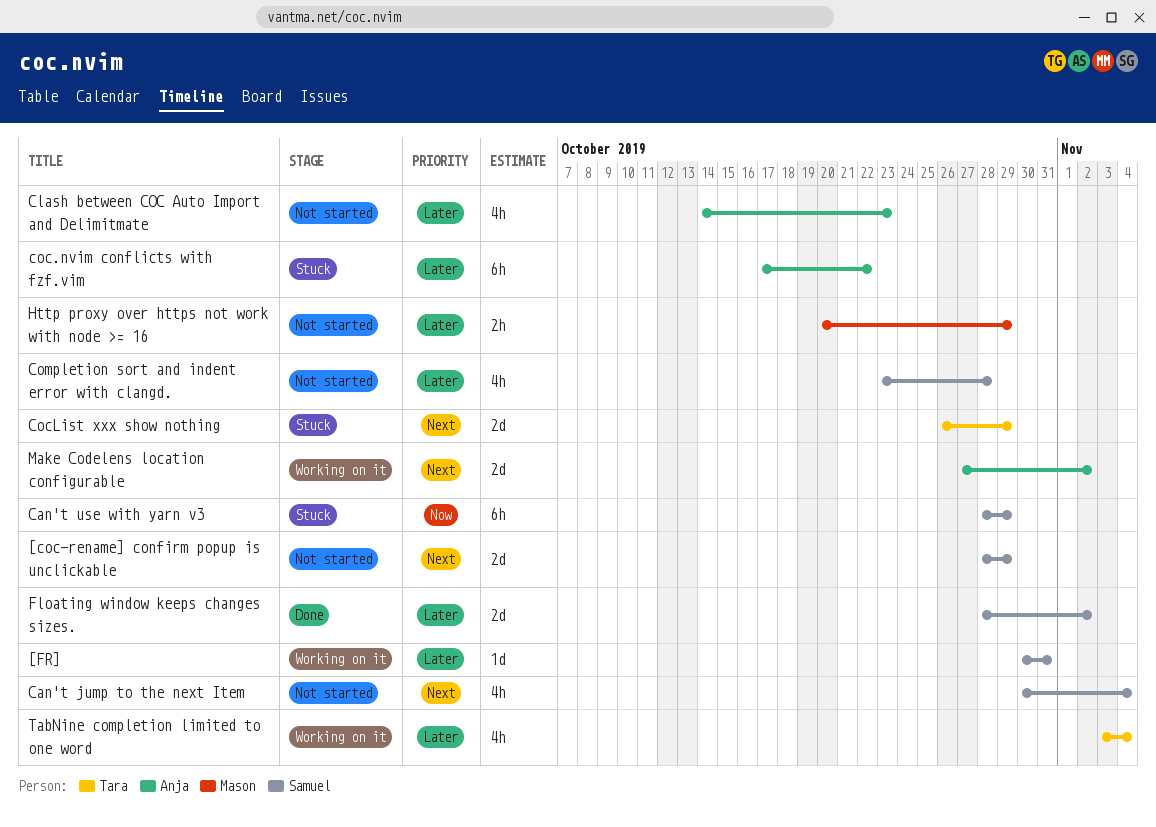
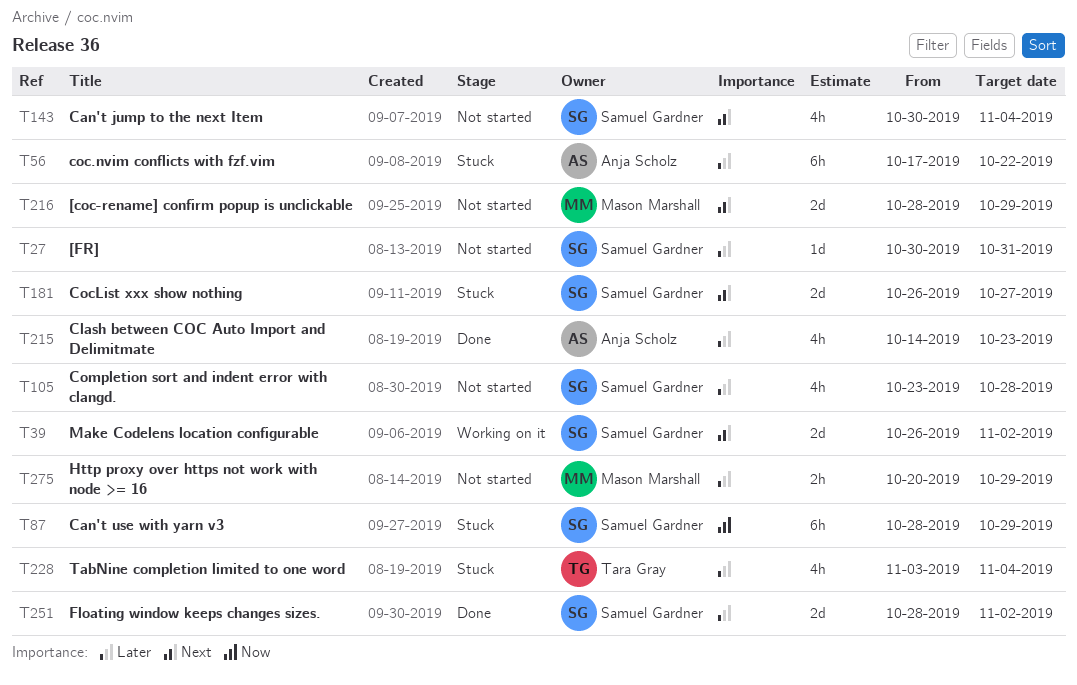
[coc-rename] confirm popup is unclickable, owner: Samuel Gardner -> Mason Marshall
[FR], status: Working on it -> Not started
Clash between COC Auto Import and Delimitmate, status: Not started -> Done
CocList xxx show nothing, owner: Tara Gray -> Samuel Gardner
CocList xxx show nothing, due: Oct 29 -> Oct 27
Make Codelens location configurable, owner: Anja Scholz -> Samuel Gardner
Make Codelens location configurable, start: Oct 27 -> Oct 26
TabNine completion limited to one word, status: Working on it -> Stuck

